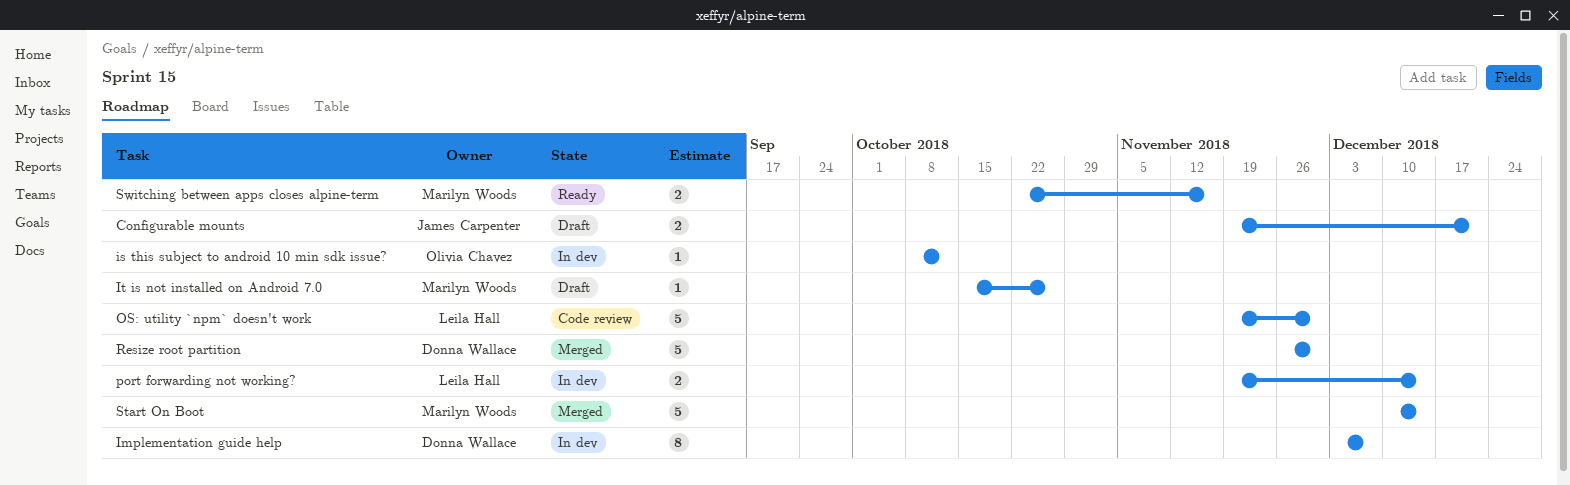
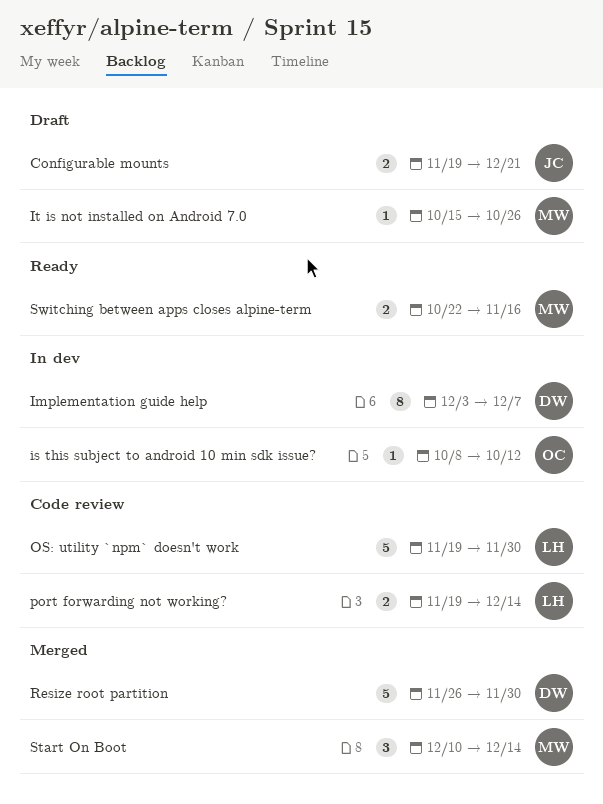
port forwarding not working?, status: In dev -> Code review
Start On Boot, estimate: 5 -> 3

